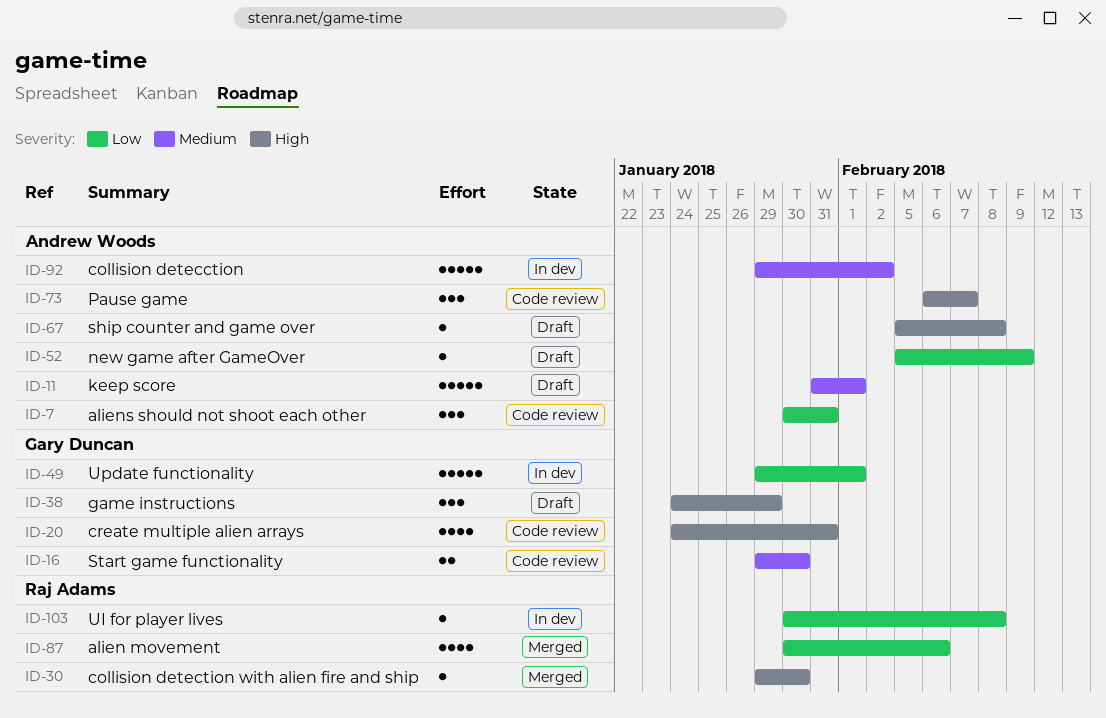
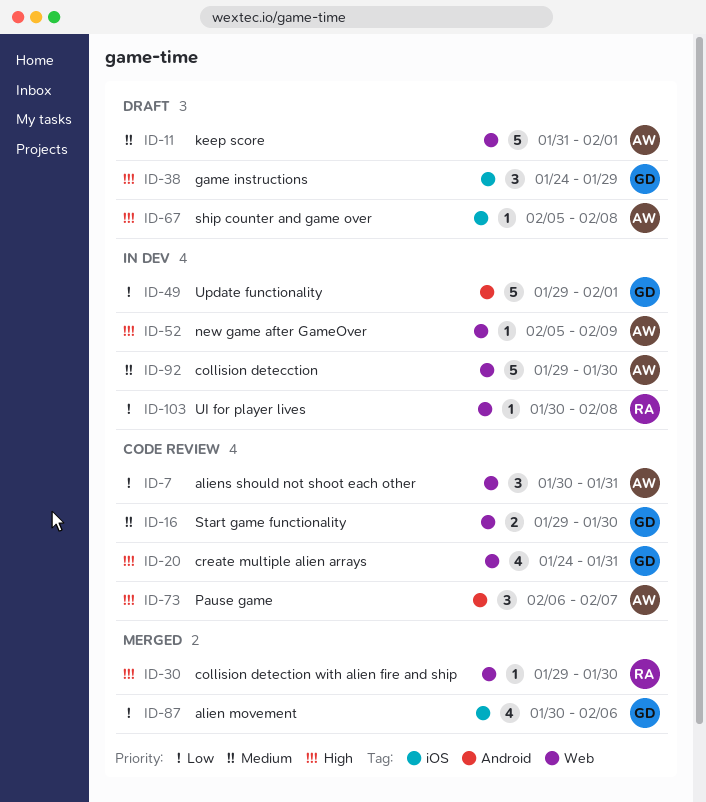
ID-52, status: Draft -> In dev
ID-52, priority: Low -> High
ID-87, owner: Raj Adams -> Gary Duncan
ID-92, due: Feb 2 -> Jan 30

